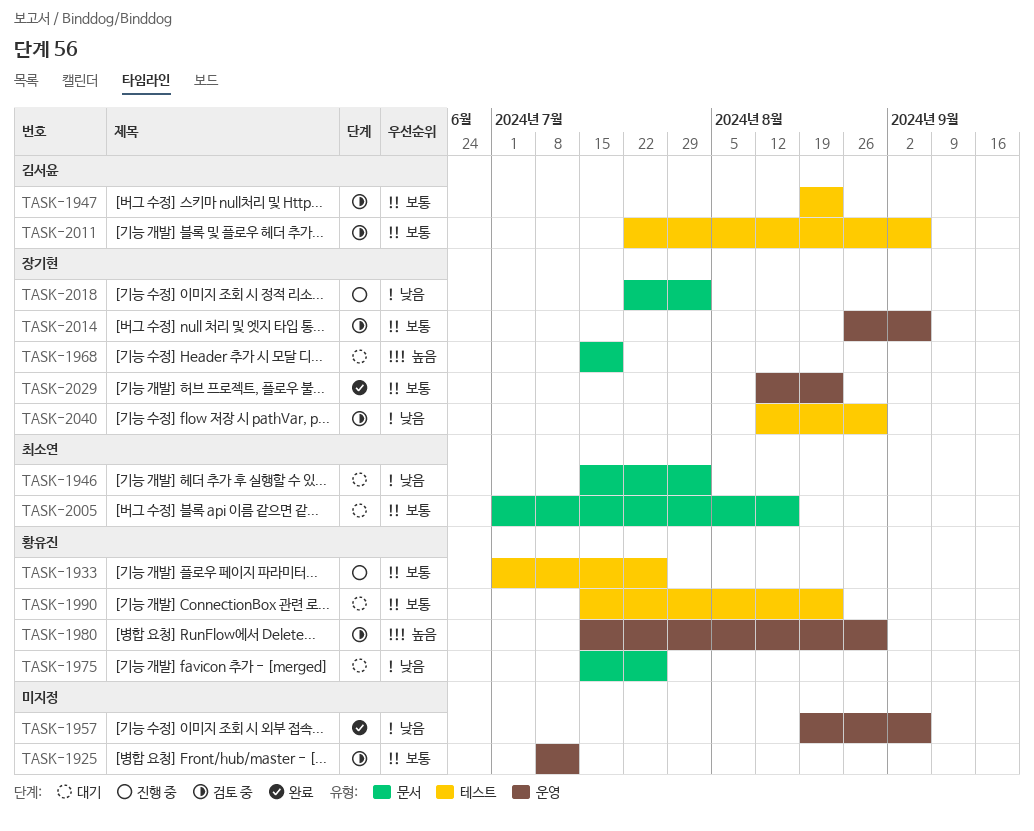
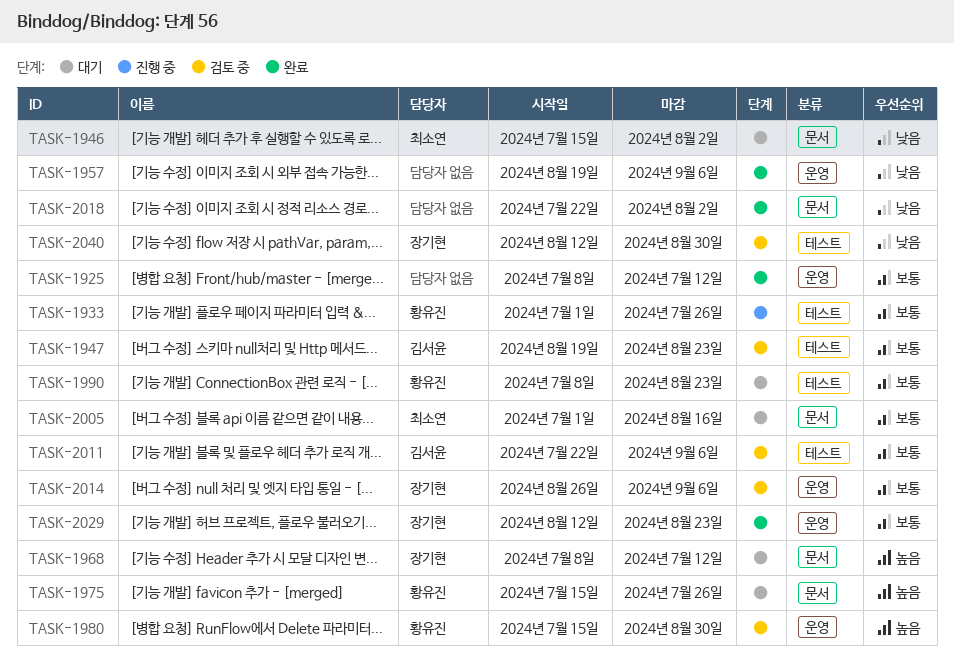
TASK-1925, status: 검토 중 -> 완료
TASK-1968, start: Jul 15 -> Jul 8
TASK-1968, due: Jul 19 -> Jul 12
TASK-1975, priority: 낮음 -> 높음
TASK-1990, start: Jul 15 -> Jul 8
TASK-2018, status: 진행 중 -> 완료
TASK-2018, owner: 장기현 -> none

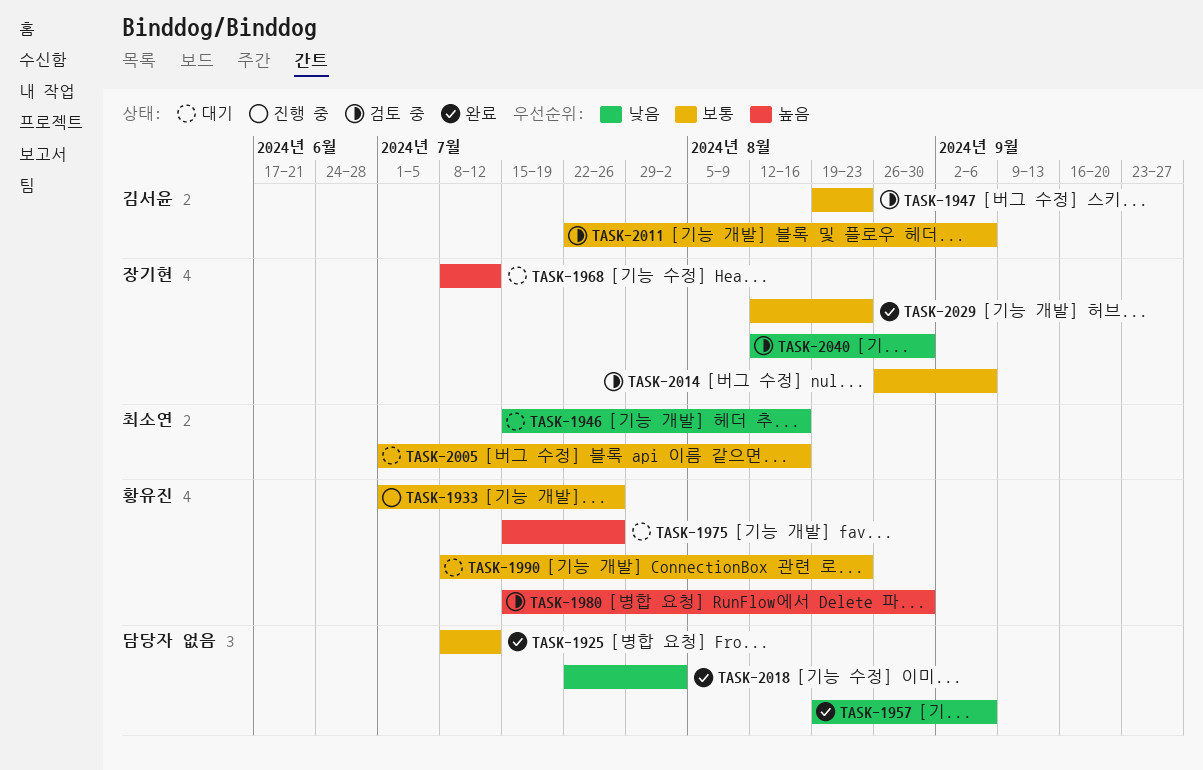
TASK-1946, due: Aug 2 -> Aug 16

